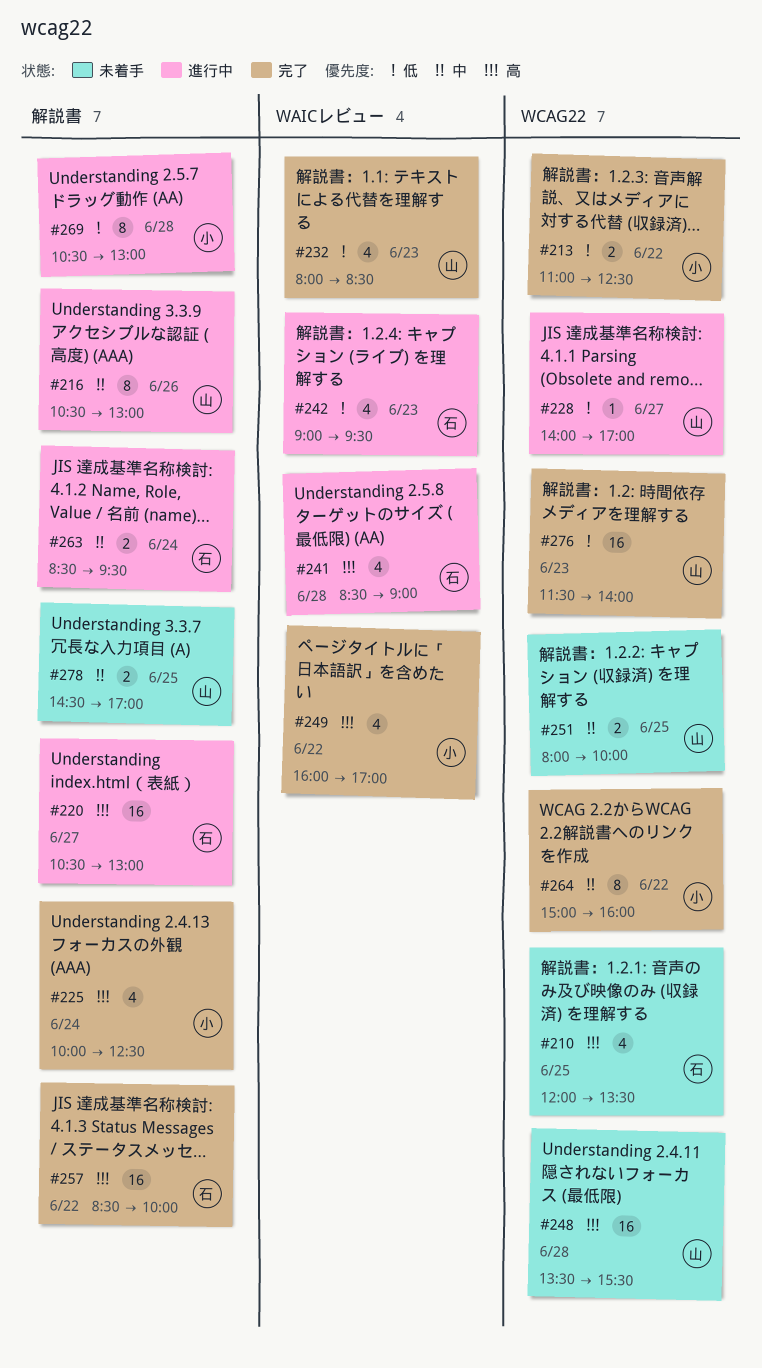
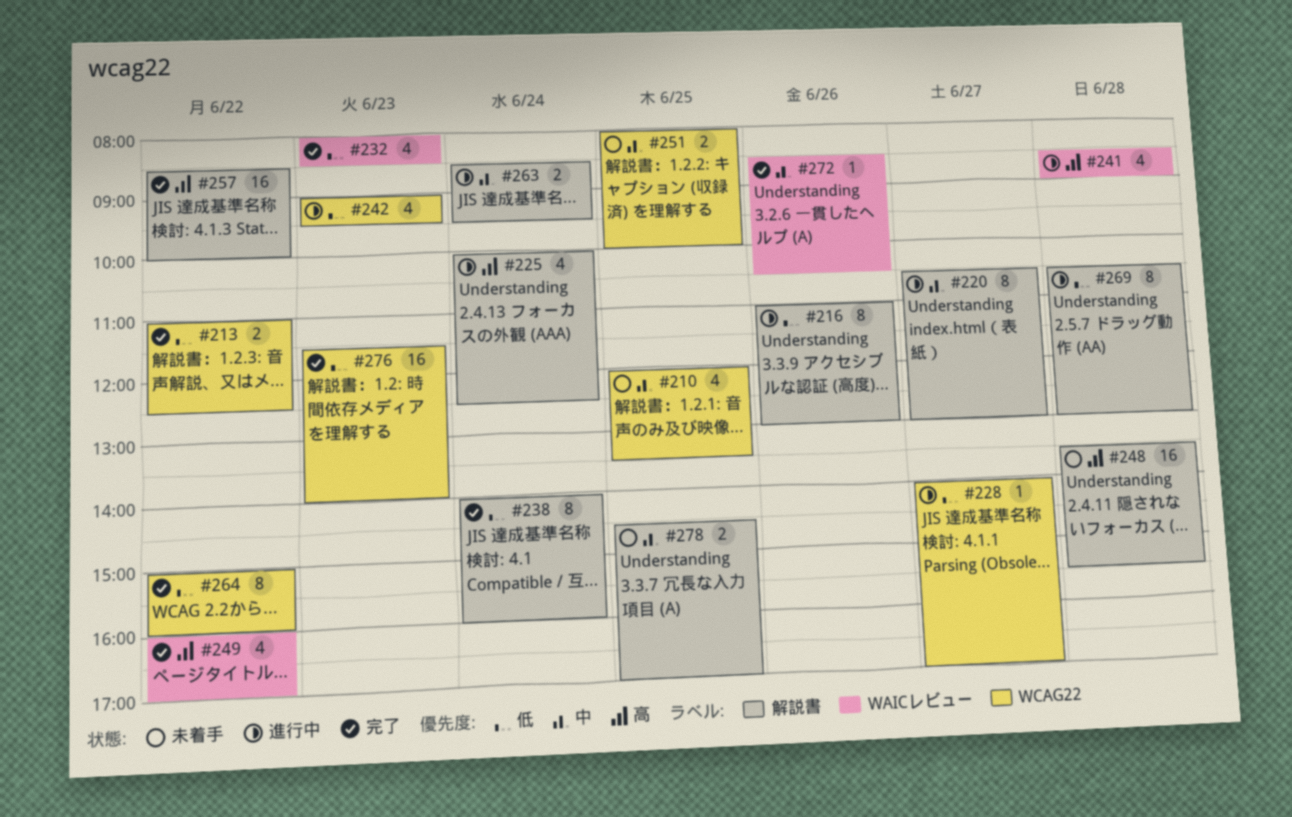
#210, priority: 高 -> 中
#216, priority: 中 -> 低
#216, begins: 10:30 -> 11:00
#220, priority: 高 -> 中
#220, estimate: 16 -> 8
#225, status: 完了 -> 進行中
#238: none -> present
#242, label: WAICレビュー -> WCAG22
#248, label: WCAG22 -> 解説書
#264, priority: 中 -> 低
#272: none -> present

